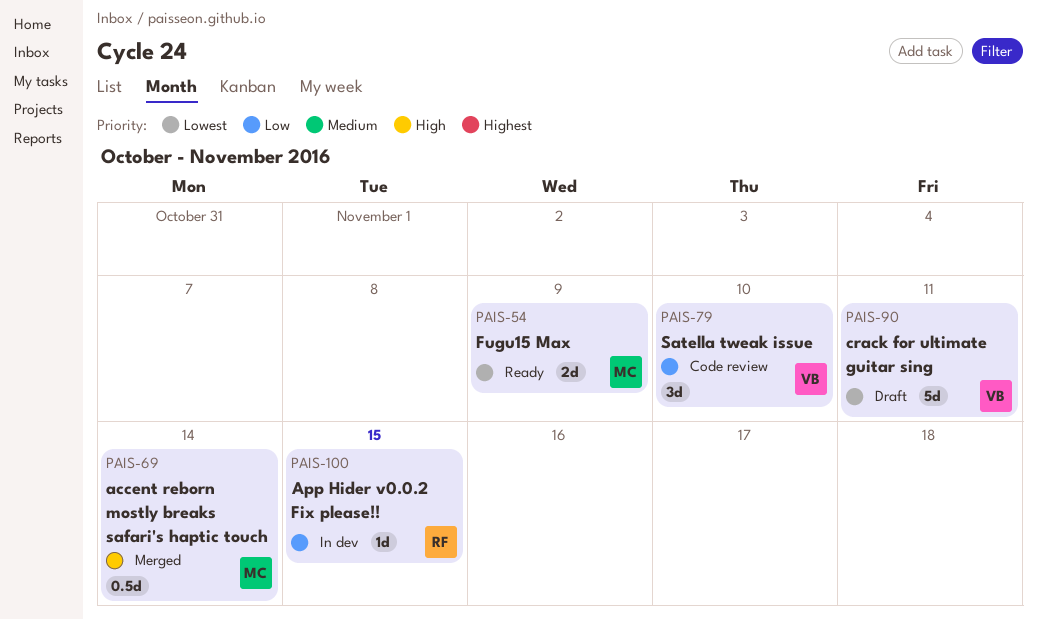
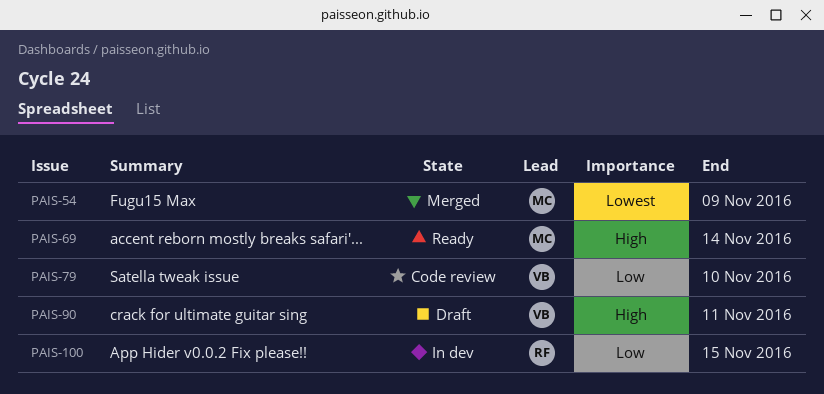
PAIS-54, status: Ready -> Merged
PAIS-69, status: Merged -> Ready
PAIS-90, priority: Lowest -> High

